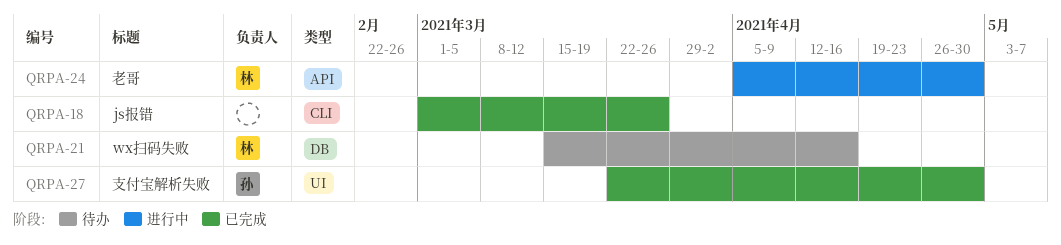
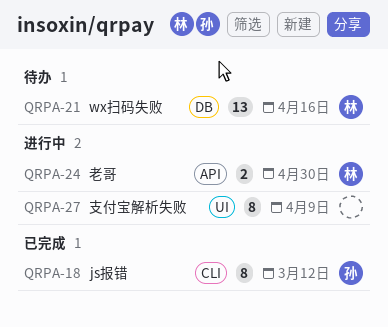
QRPA-18, owner: none -> 孙
QRPA-18, due: Mar 26 -> Mar 12
QRPA-27, status: 已完成 -> 进行中
QRPA-27, owner: 孙 -> none
QRPA-27, due: Apr 30 -> Apr 9

